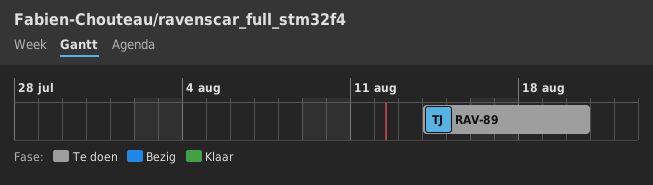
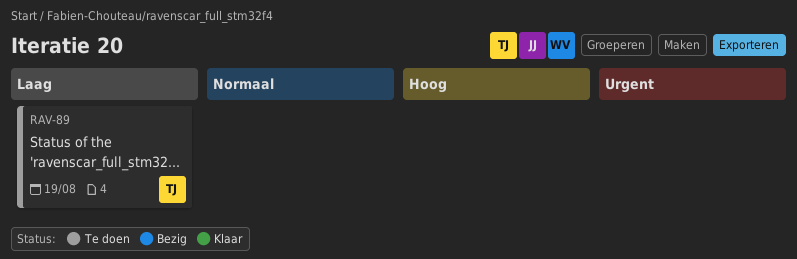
RAV-89, due: Aug 20 -> Aug 19

